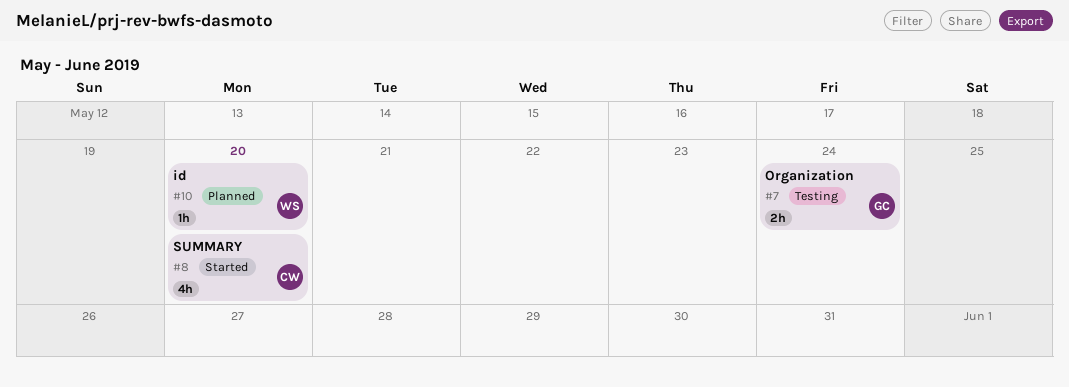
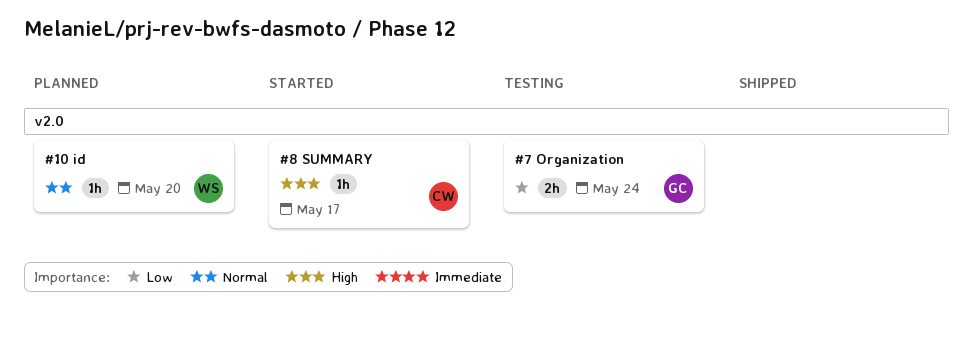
#8, estimate: 4h -> 1h
#8, due: May 20 -> May 17

